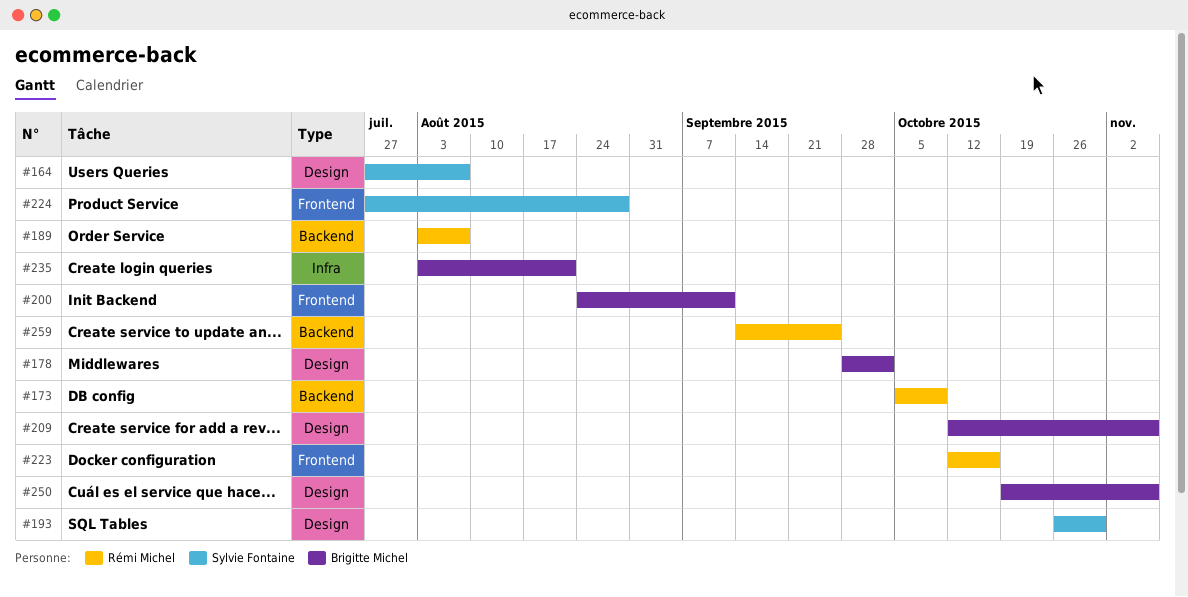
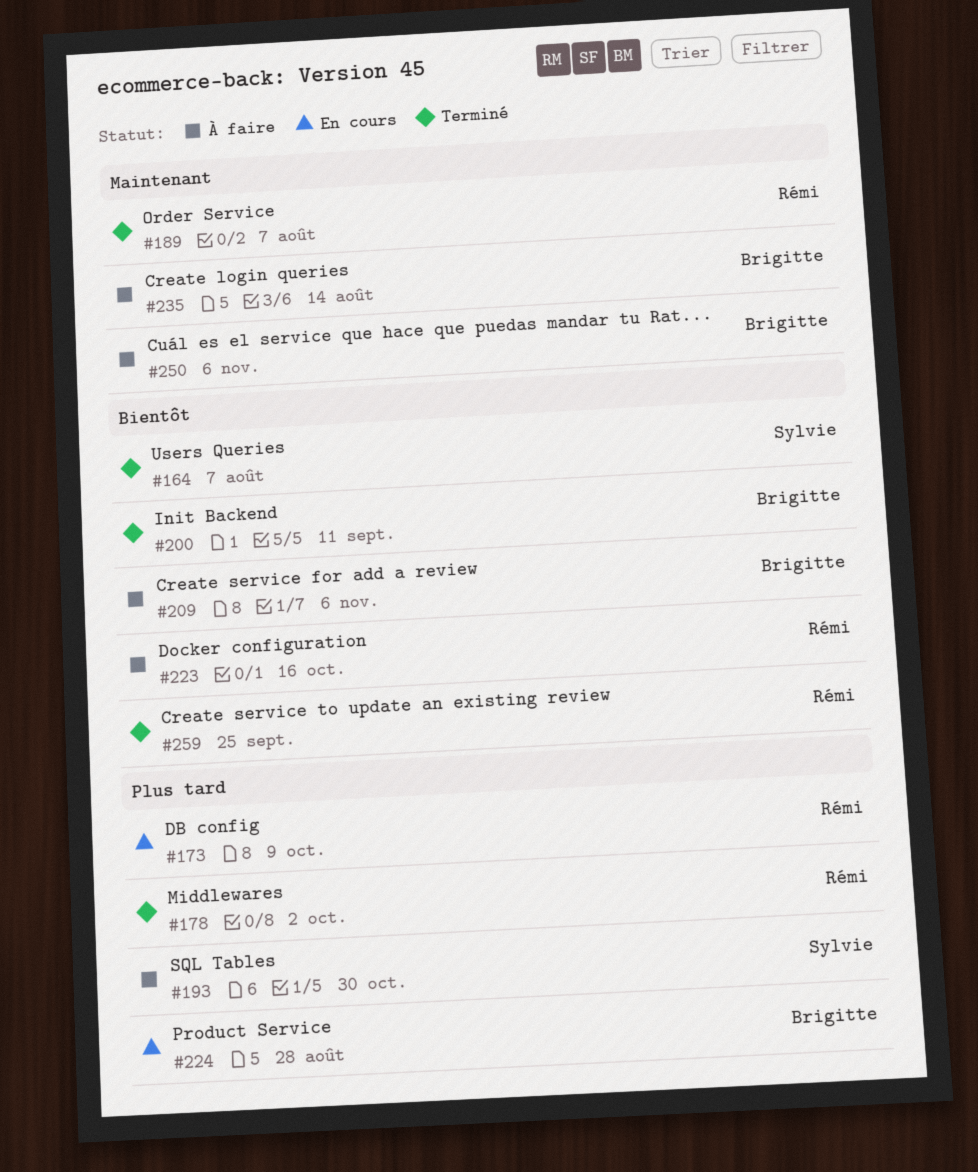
#178, owner: Brigitte Michel -> Rémi Michel
#224, owner: Sylvie Fontaine -> Brigitte Michel
#235, due: Aug 21 -> Aug 14

